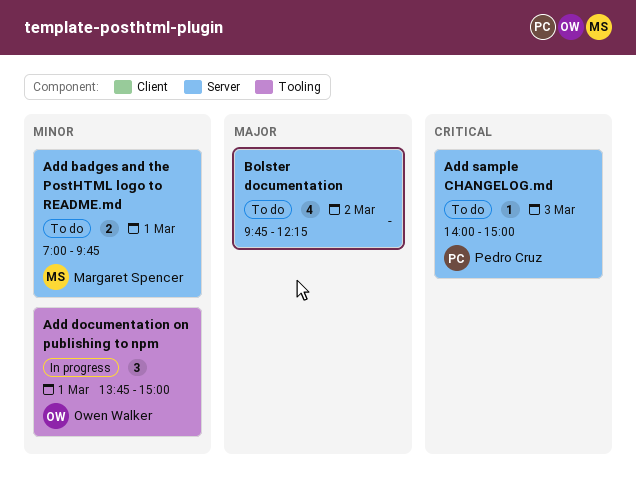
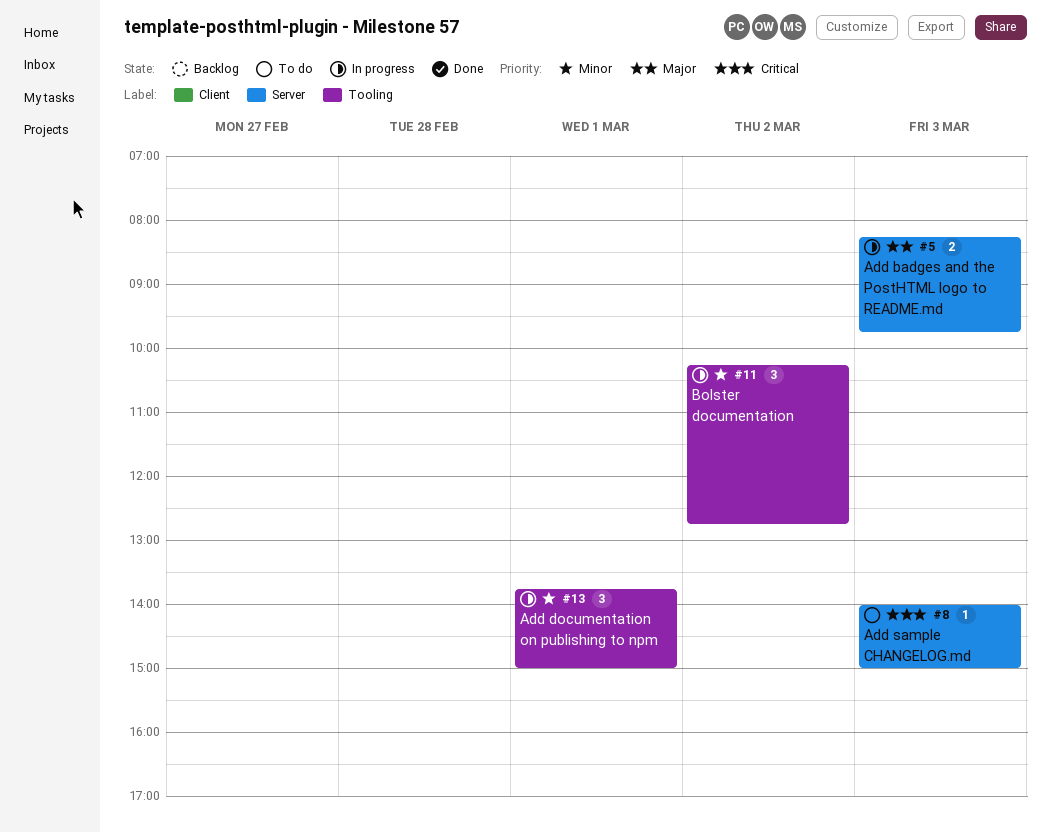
Add badges and the PostHTML logo to README.md, status: To do -> In progress
Add badges and the PostHTML logo to README.md, priority: Minor -> Major
Add badges and the PostHTML logo to README.md, day: Mar 1 -> Mar 3
Add badges and the PostHTML logo to README.md, begins: 07:00 -> 08:15
Bolster documentation, status: To do -> In progress
Bolster documentation, priority: Major -> Minor
Bolster documentation, label: Server -> Tooling
Bolster documentation, estimate: 4 -> 3
Bolster documentation, begins: 09:45 -> 10:15
Bolster documentation, ends: 12:15 -> 12:45

